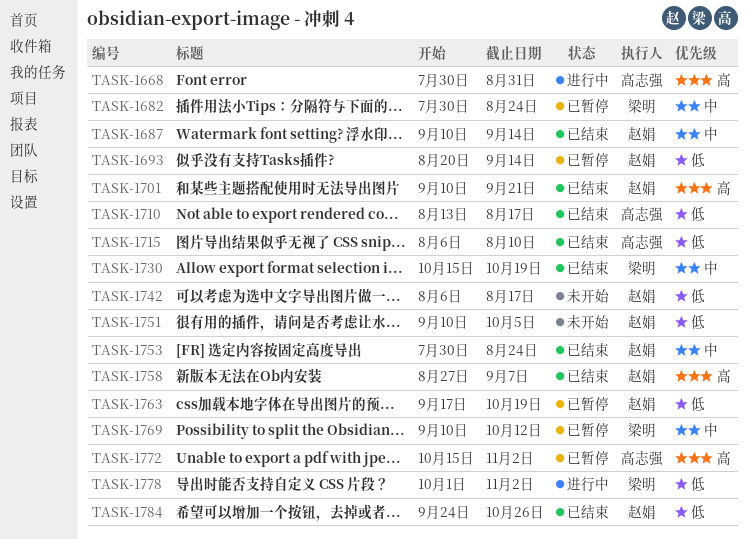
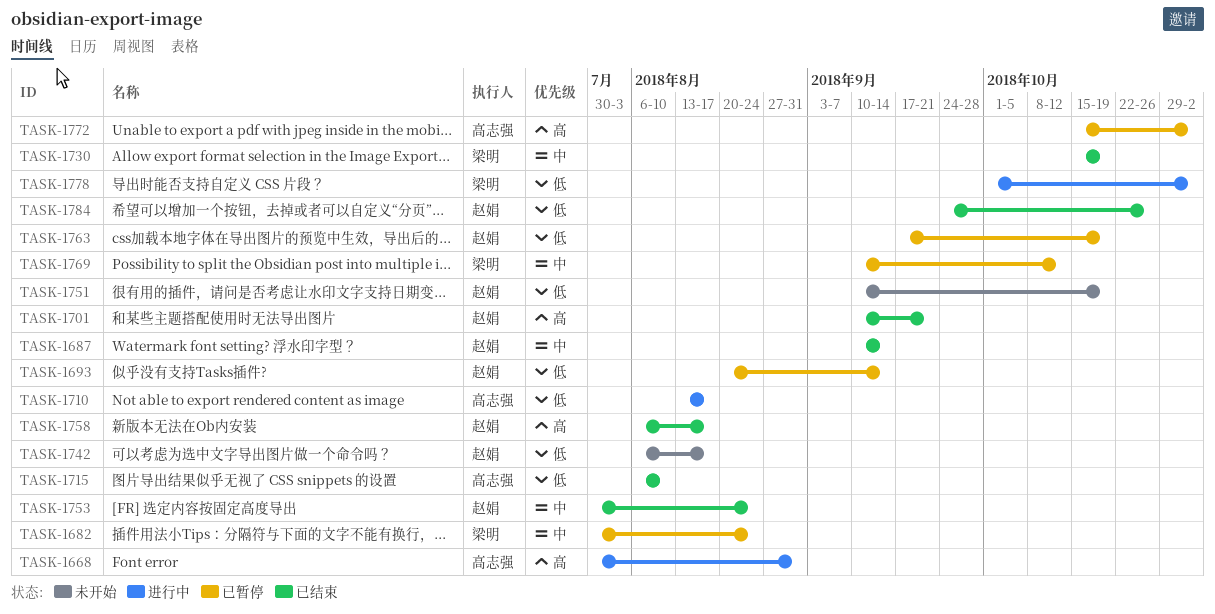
TASK-1710, status: 已结束 -> 进行中
TASK-1751, due: Oct 5 -> Oct 19
TASK-1758, start: Aug 27 -> Aug 6
TASK-1758, due: Sep 7 -> Aug 17

